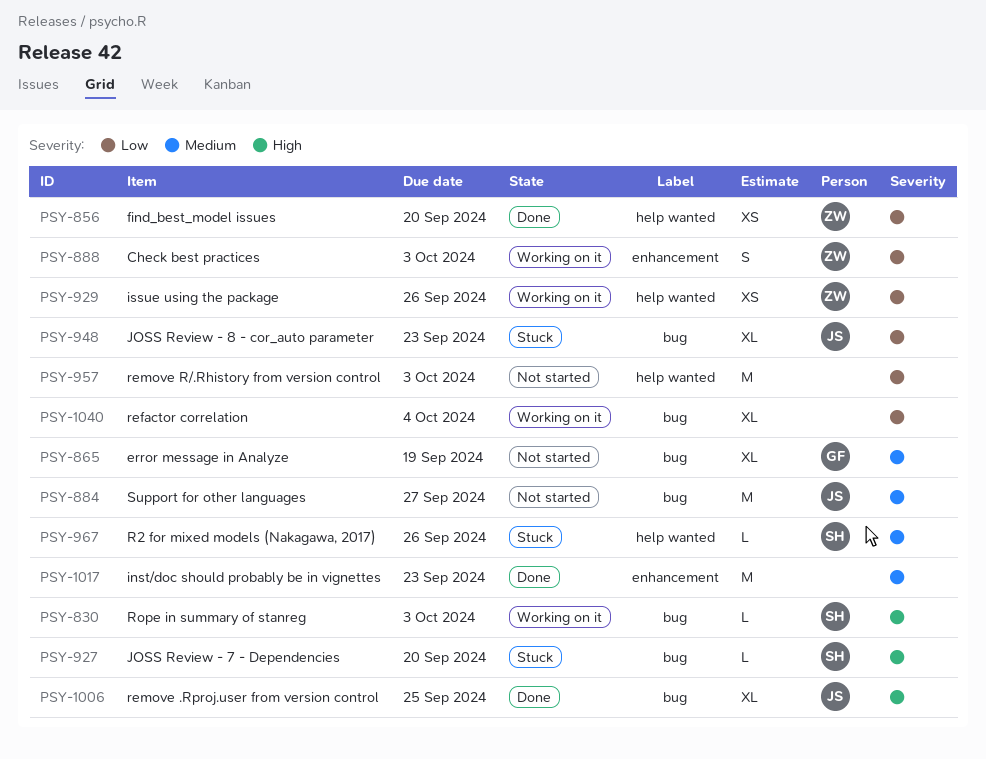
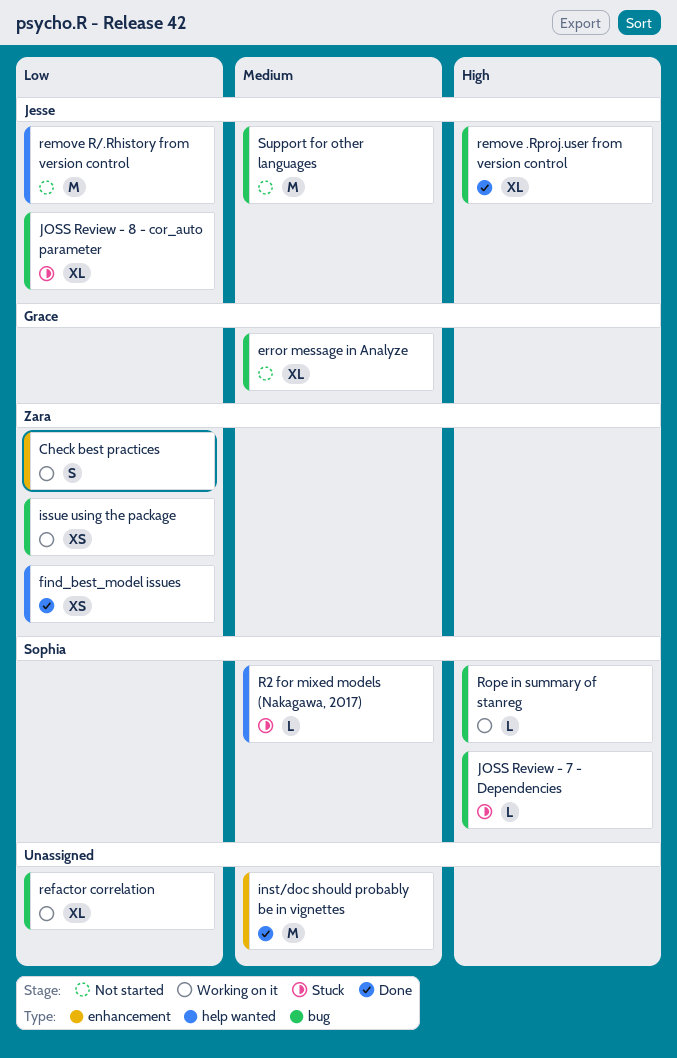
issue using the package, label: help wanted -> bug
remove R/.Rhistory from version control, owner: none -> Jesse

